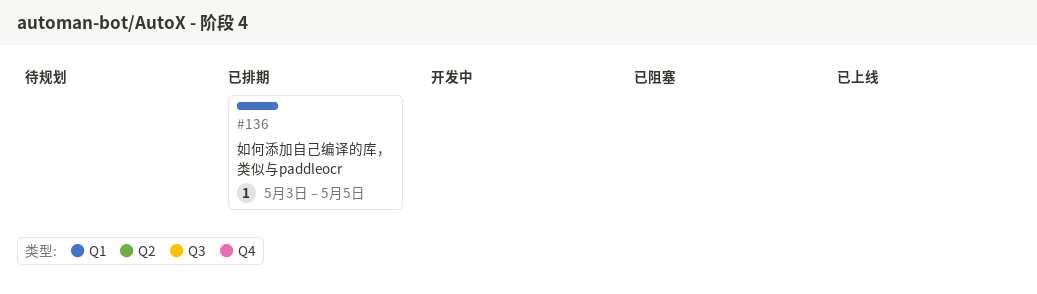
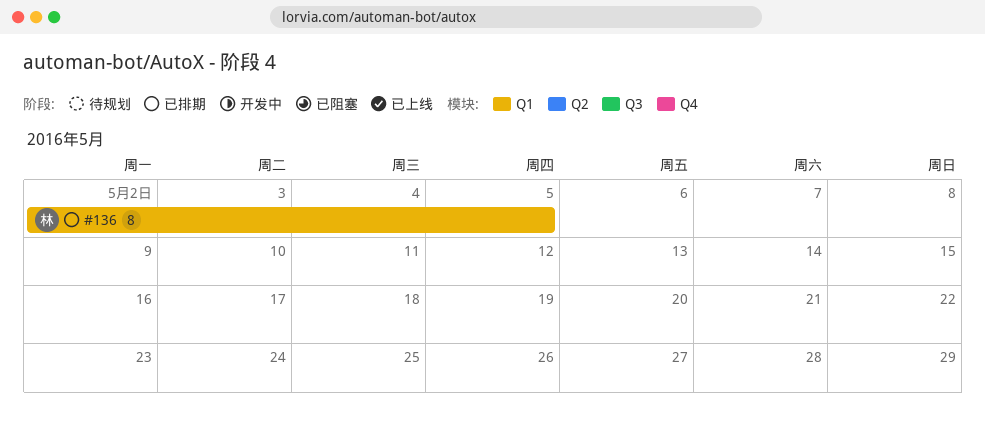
#136, estimate: 1 -> 8
#136, start: May 3 -> May 2

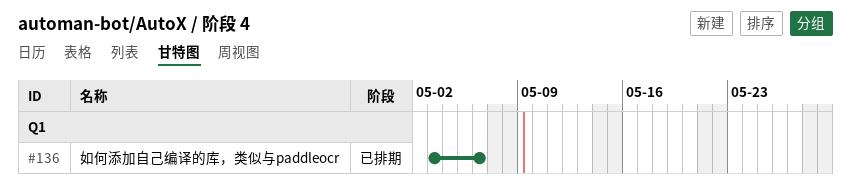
#136, start: May 2 -> May 3
#136, due: May 5 -> May 6

